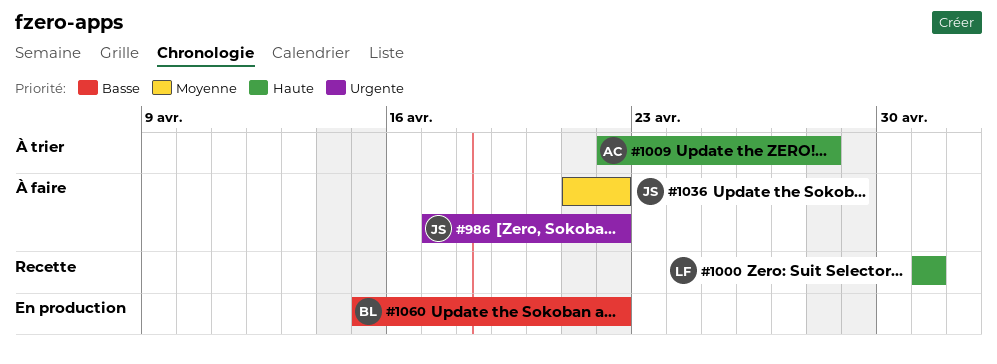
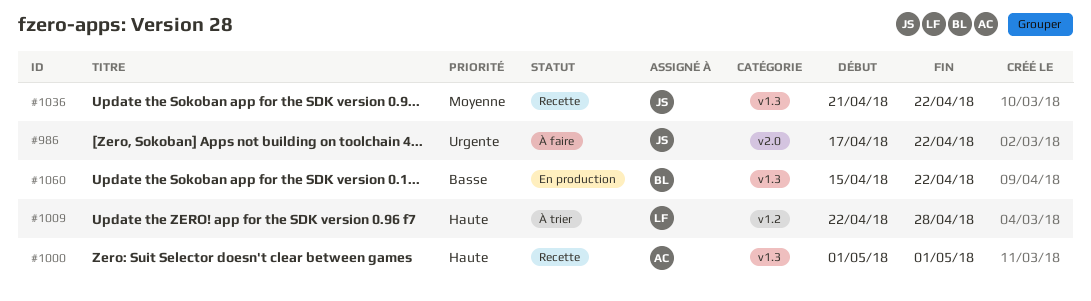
#1000, owner: LF -> AC
#1009, owner: AC -> LF
#1036, status: À faire -> Recette

